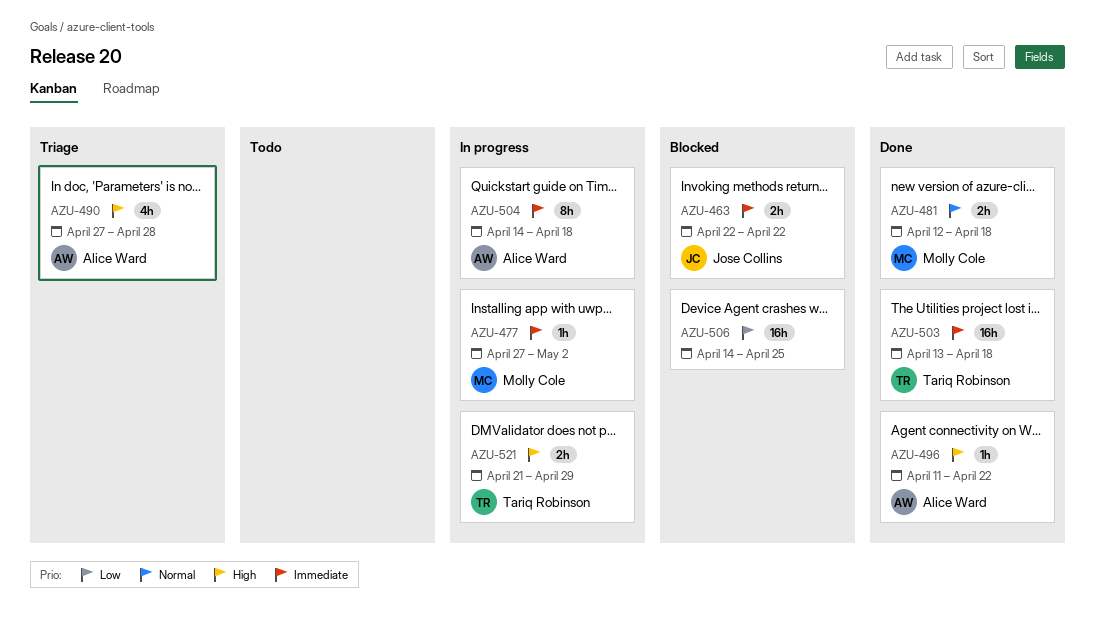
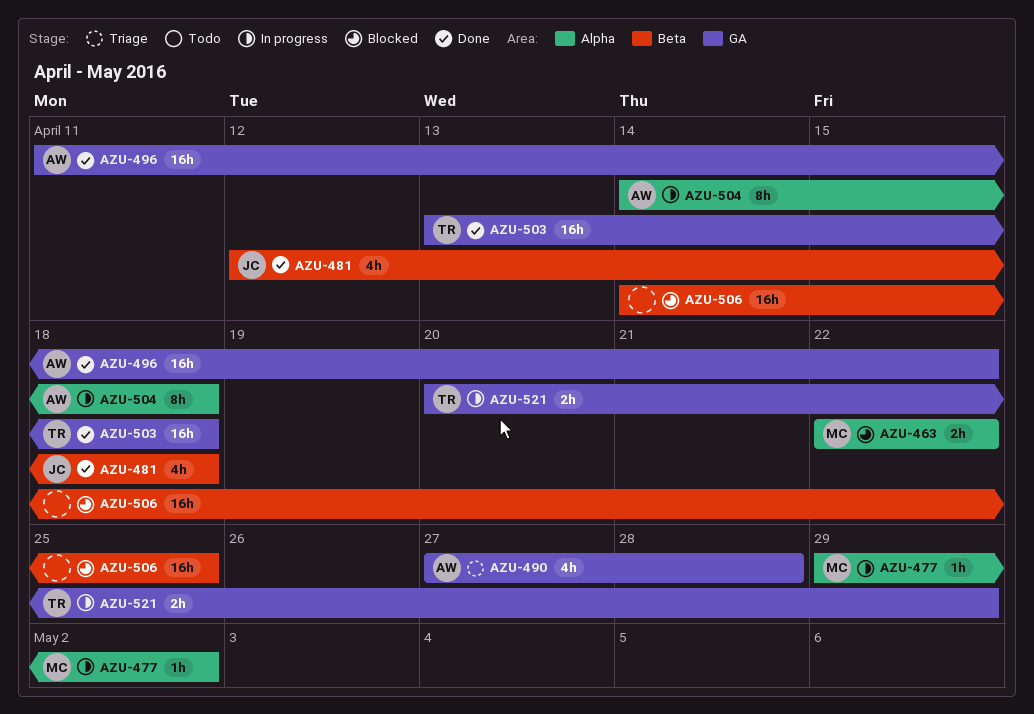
AZU-463, owner: Jose Collins -> Molly Cole
AZU-477, start: Apr 27 -> Apr 29
AZU-481, owner: Molly Cole -> Jose Collins
AZU-481, estimate: 2h -> 4h
AZU-496, estimate: 1h -> 16h
AZU-521, start: Apr 21 -> Apr 20

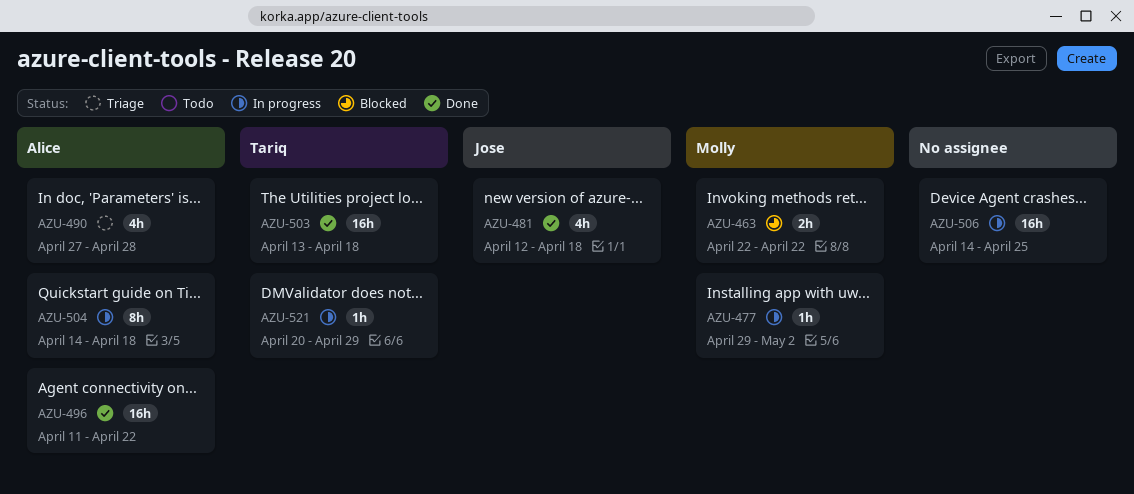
AZU-506, status: Blocked -> In progress
AZU-521, estimate: 2h -> 1h

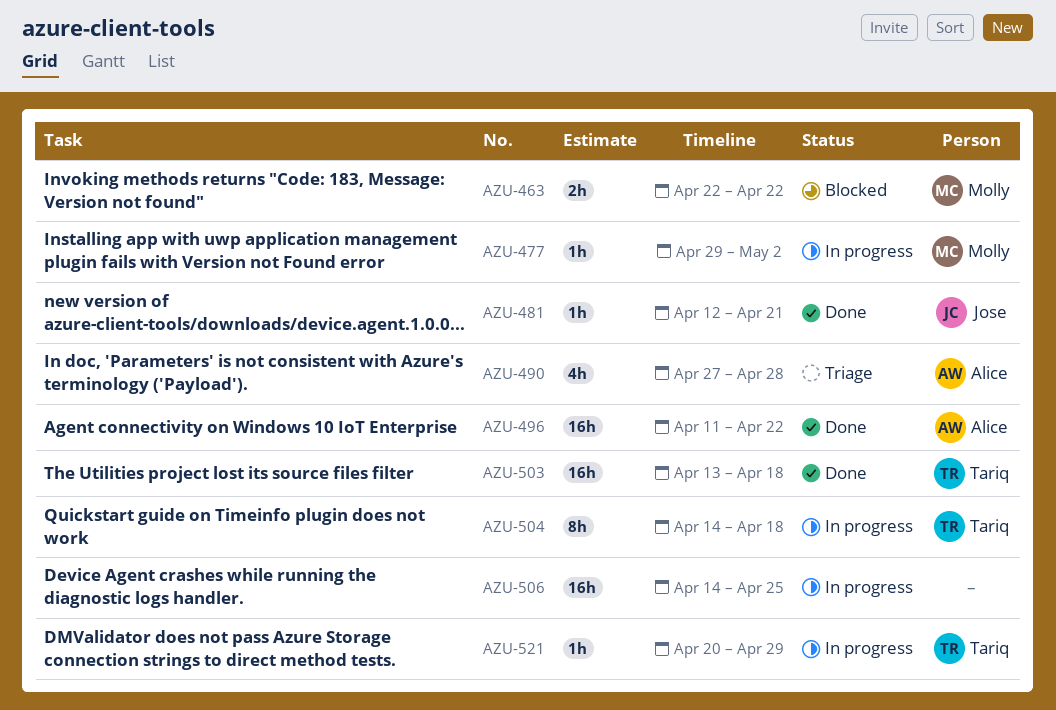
AZU-481, estimate: 4h -> 1h
AZU-481, due: Apr 18 -> Apr 21
AZU-504, owner: Alice -> Tariq

